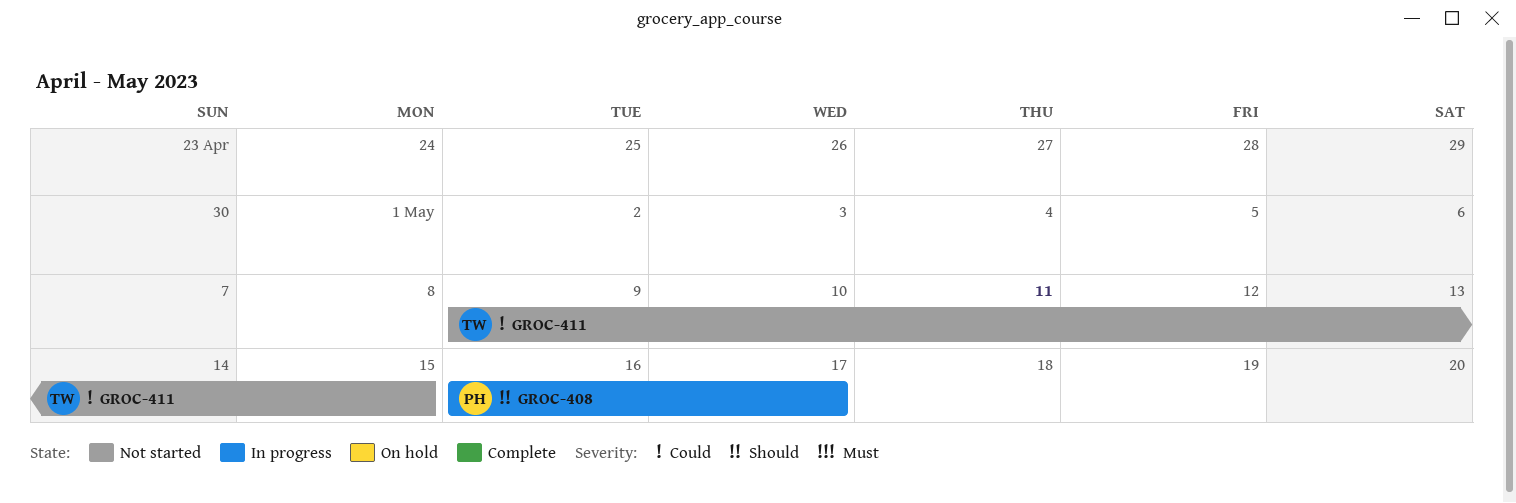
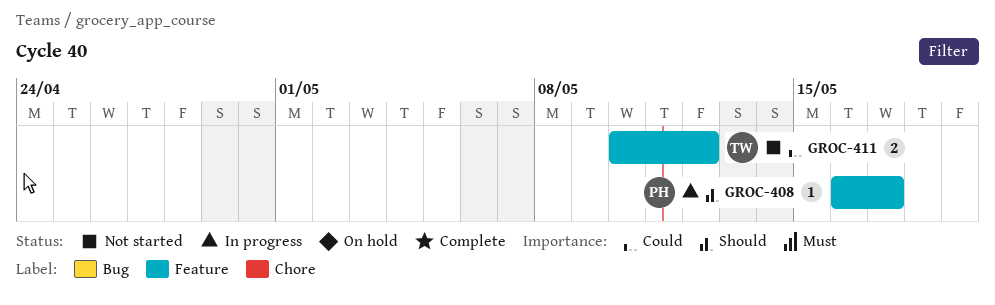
GROC-411, start: May 9 -> May 10
GROC-411, due: May 15 -> May 12

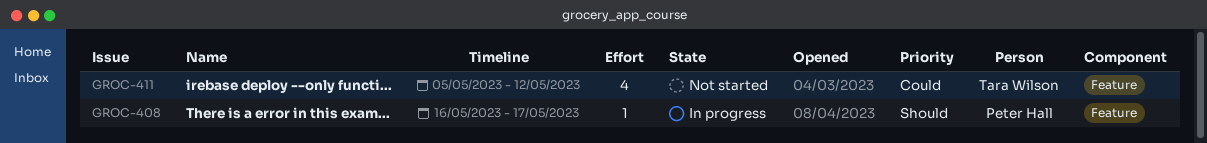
GROC-411, estimate: 2 -> 4
GROC-411, start: May 10 -> May 5

